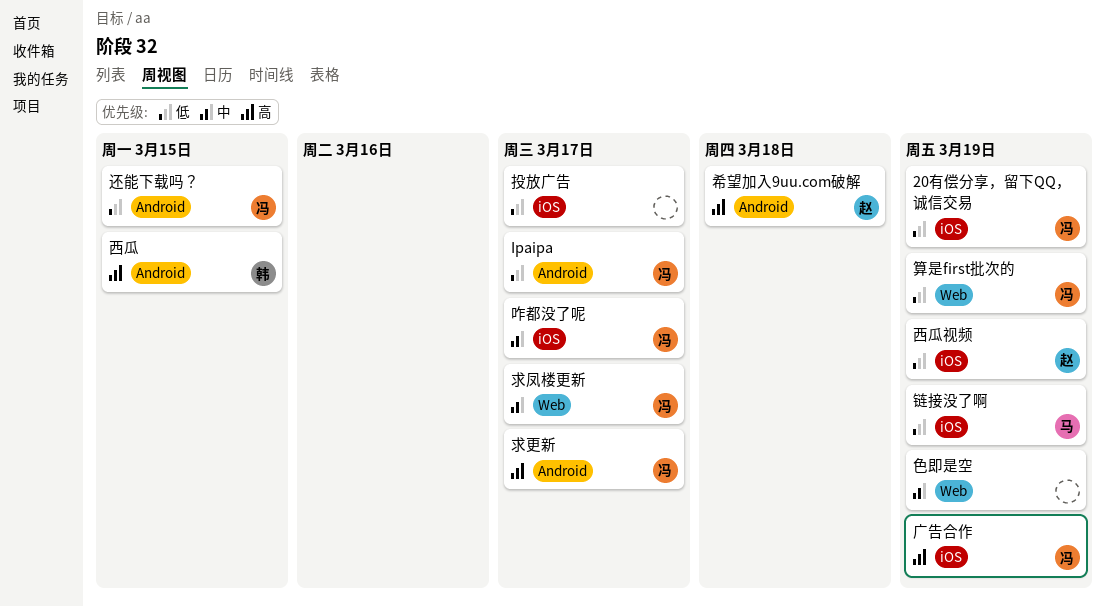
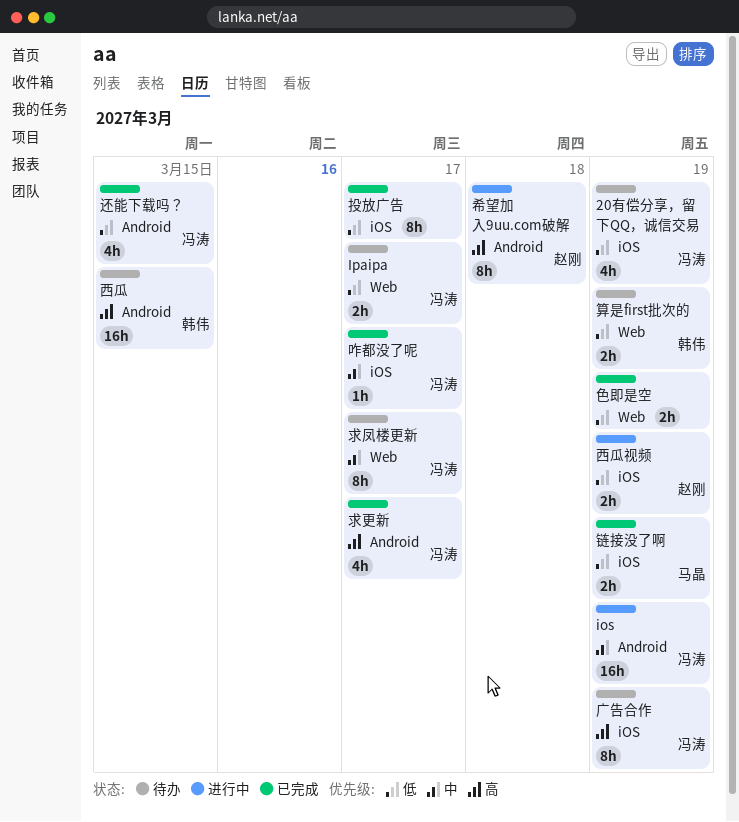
ios: none -> present
Ipaipa, label: Android -> Web
算是first批次的, owner: 冯涛 -> 韩伟
色即是空, priority: 中 -> 低

